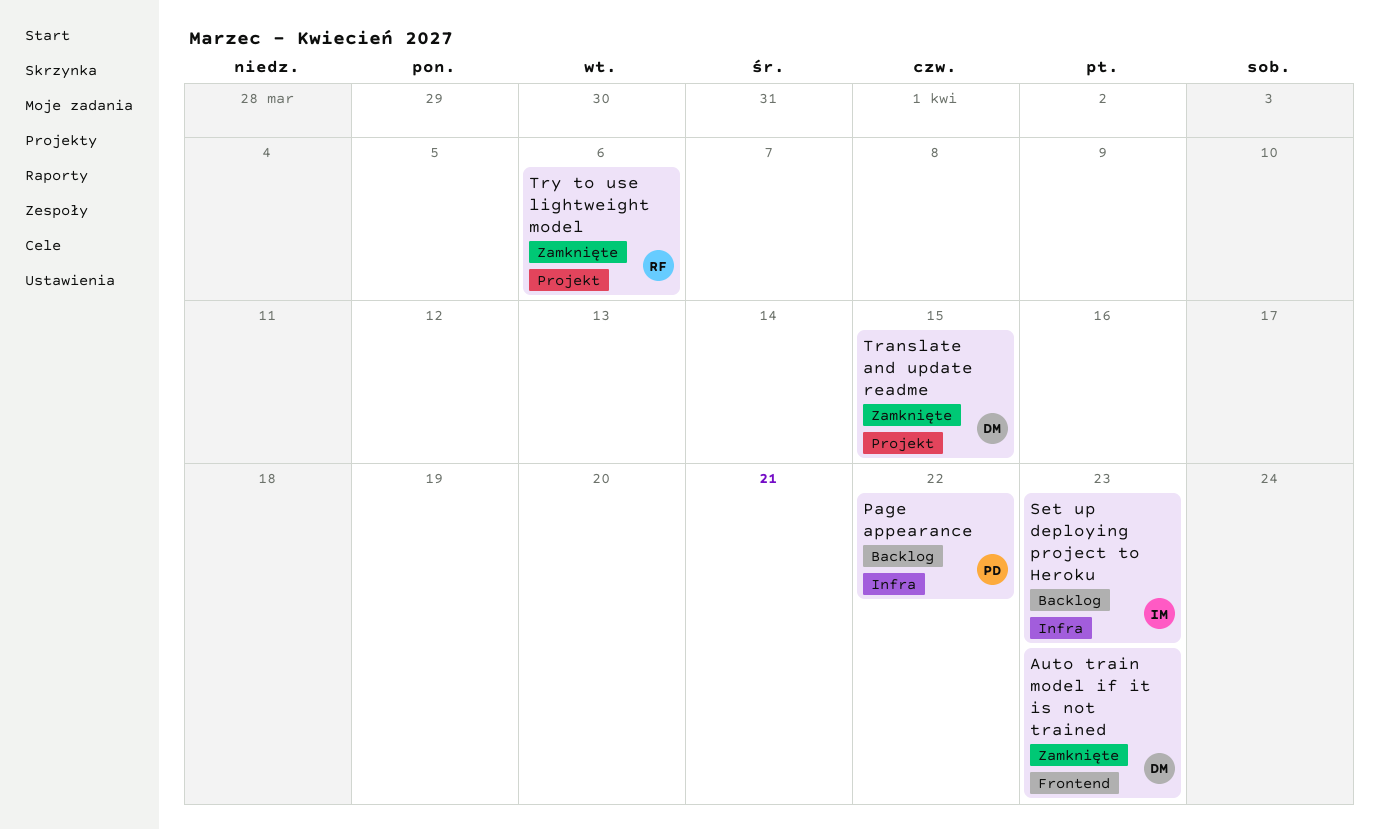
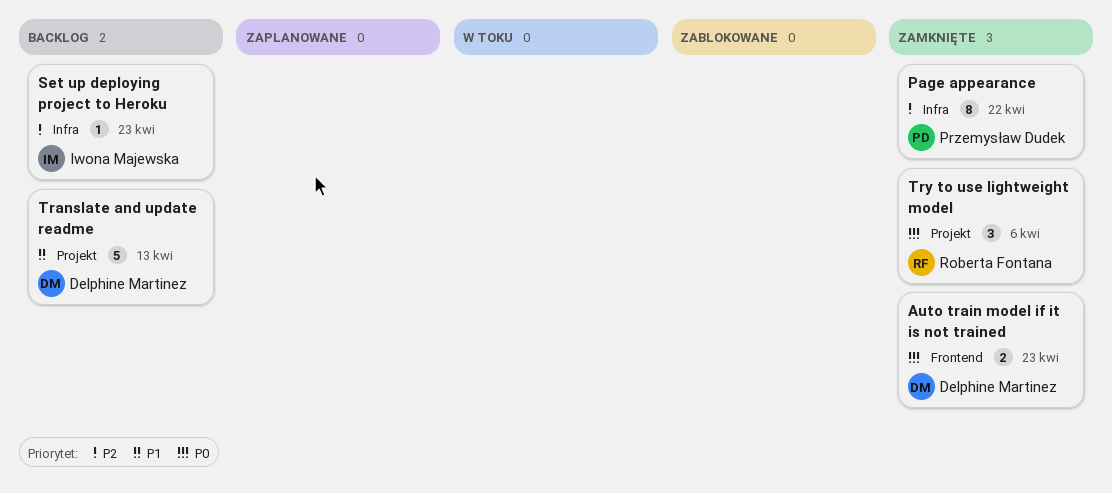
Page appearance, status: Backlog -> Zamknięte
Translate and update readme, status: Zamknięte -> Backlog
Translate and update readme, due: Apr 15 -> Apr 13

